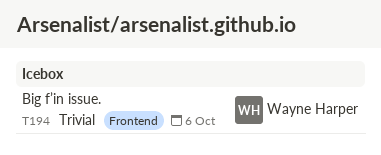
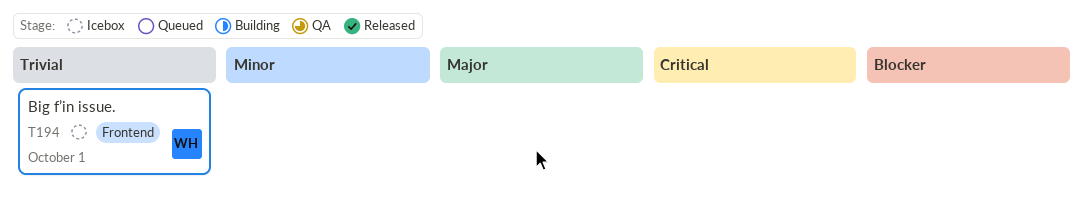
T194, due: Oct 6 -> Oct 1

